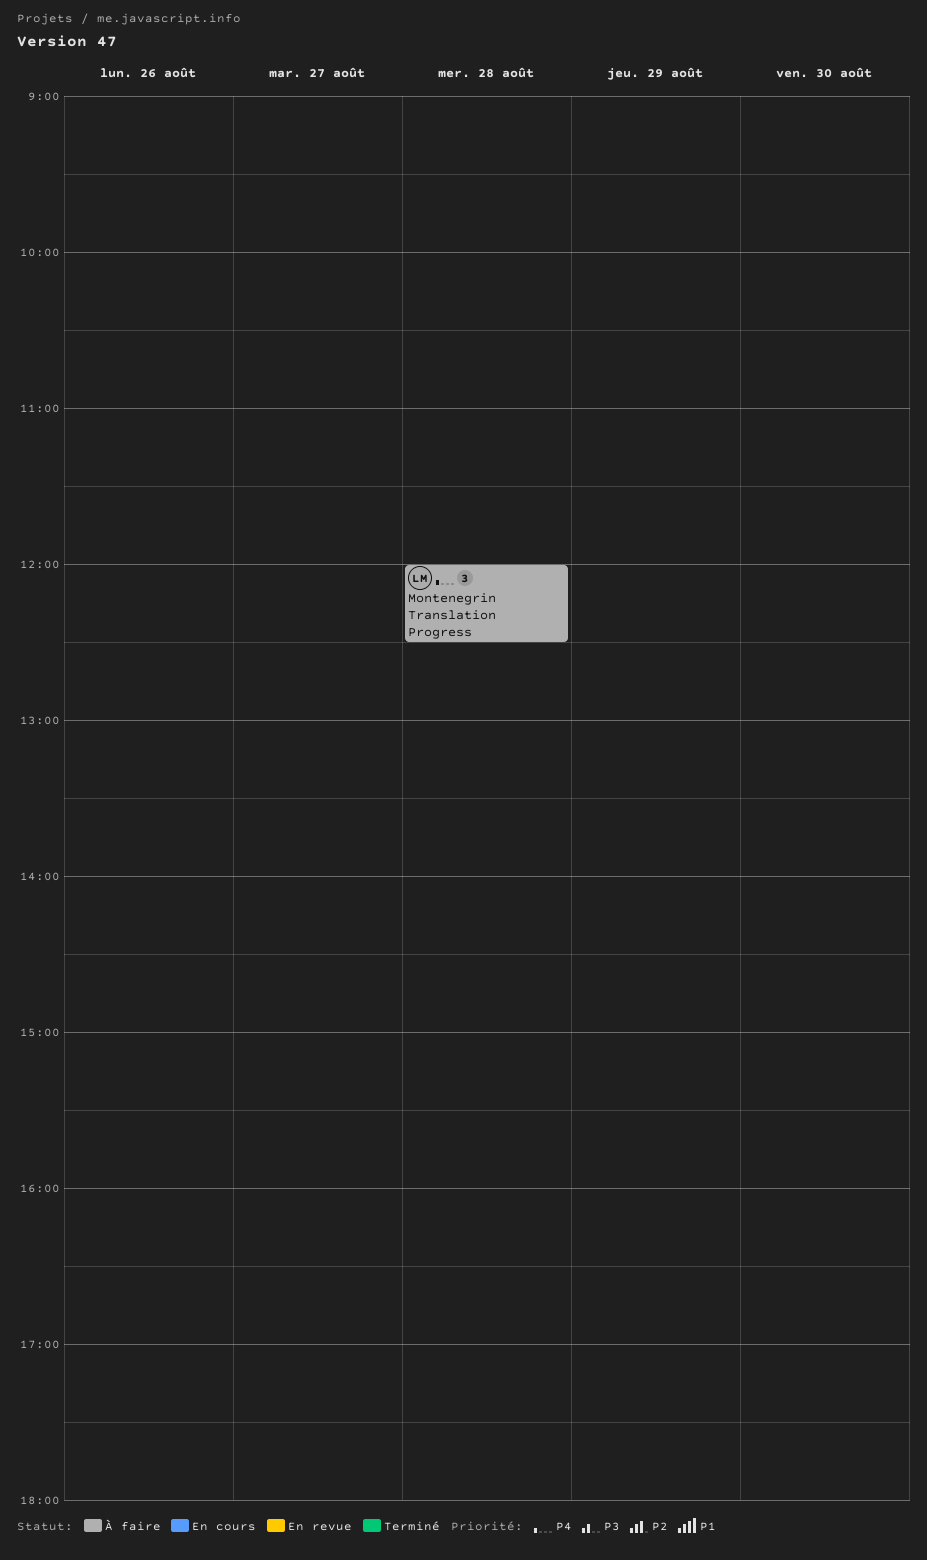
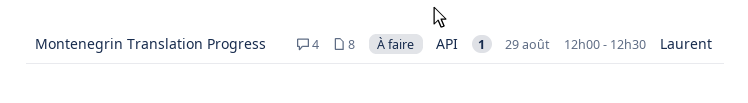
Montenegrin Translation Progress, estimate: 3 -> 1
Montenegrin Translation Progress, day: Aug 28 -> Aug 29

